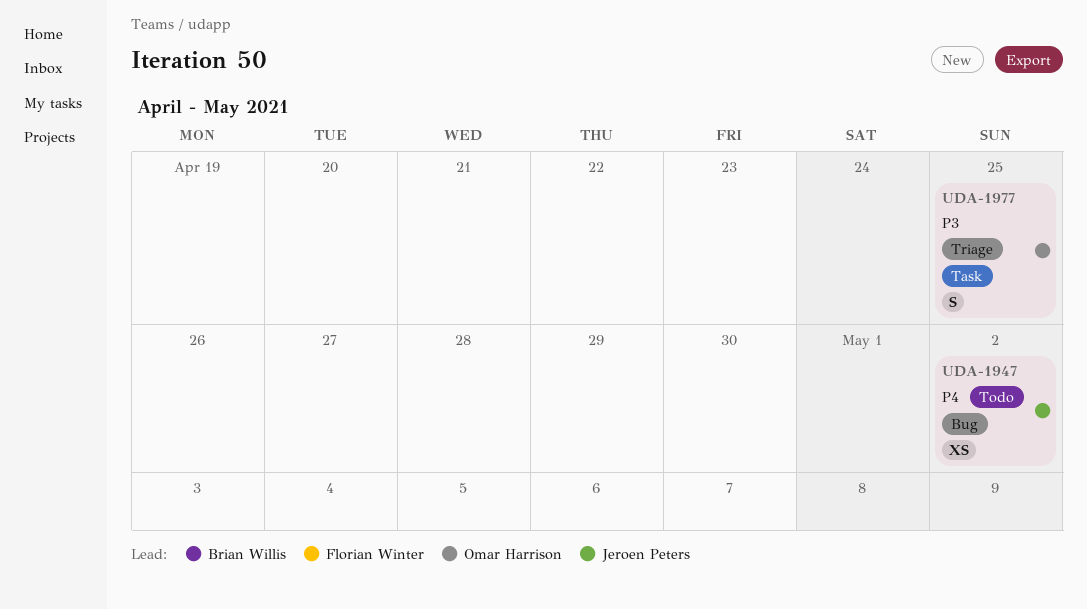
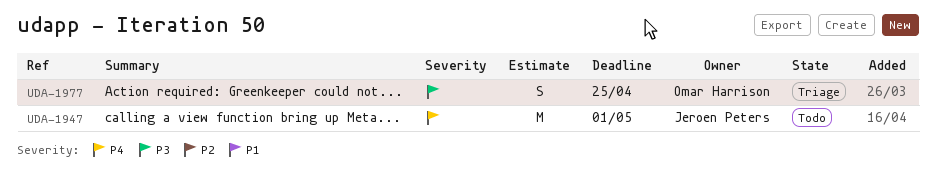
UDA-1947, estimate: XS -> M
UDA-1947, due: May 2 -> May 1

